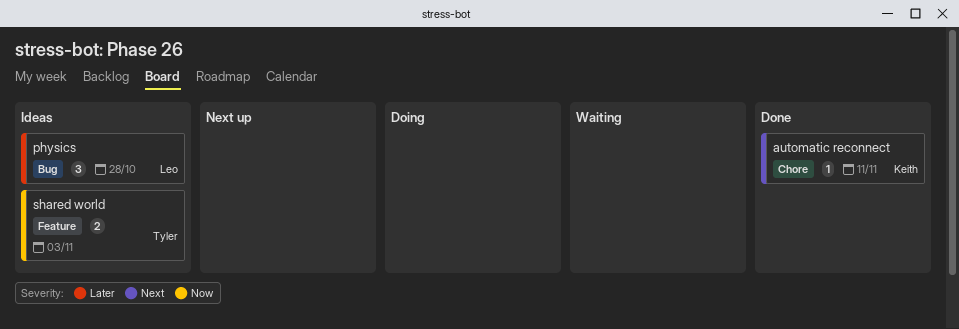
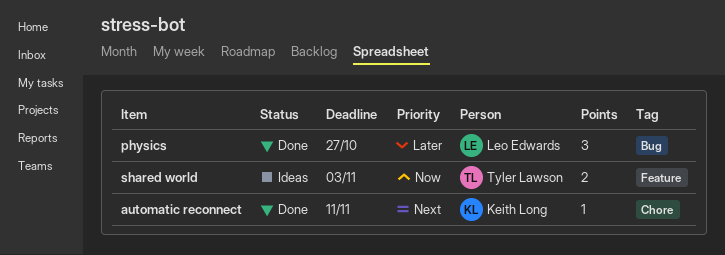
physics, status: Ideas -> Done
physics, due: Oct 28 -> Oct 27

